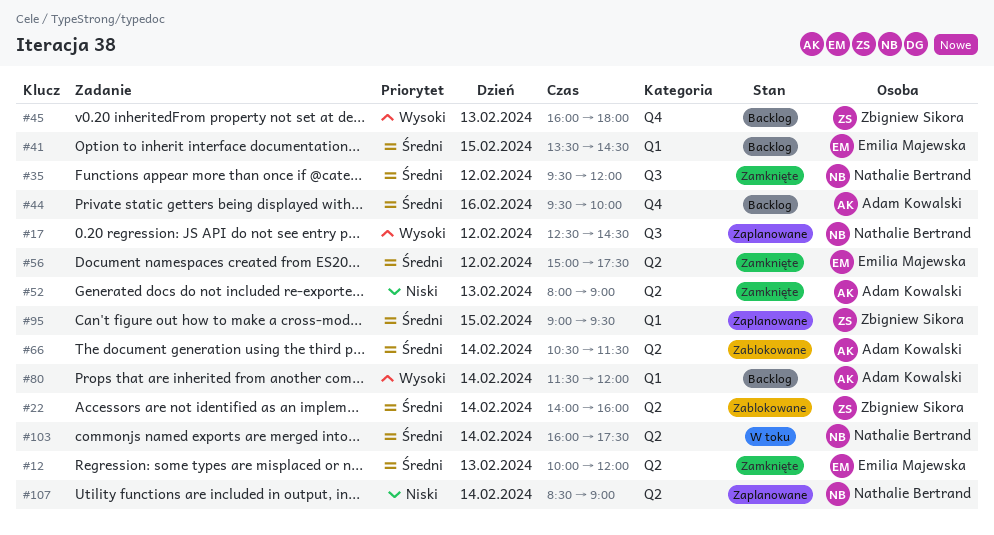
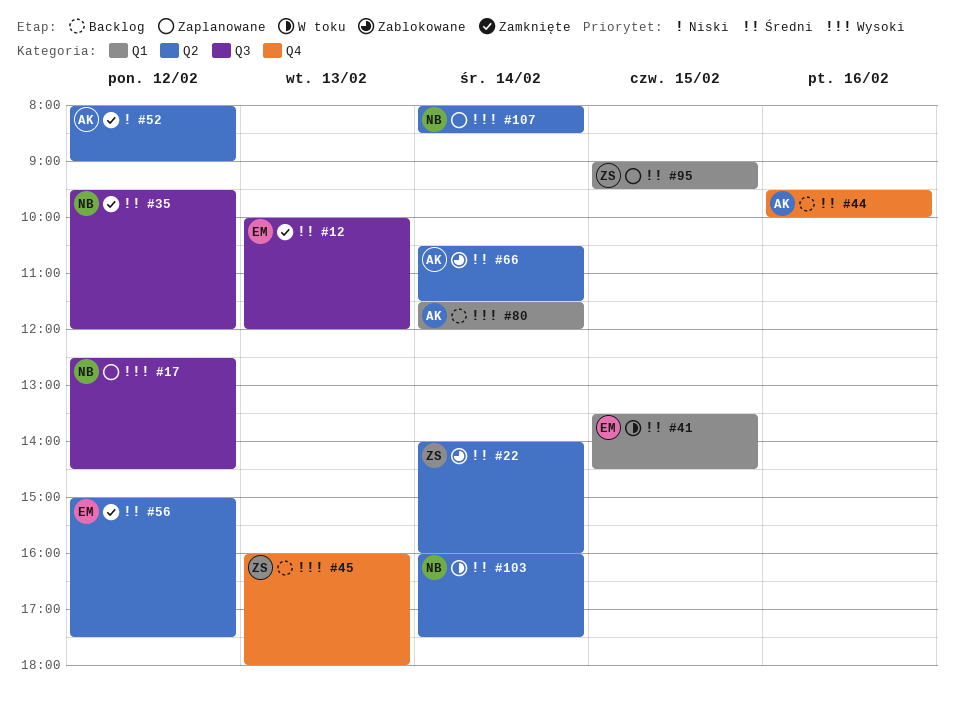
#12, label: Q2 -> Q3
#41, status: Backlog -> W toku
#52, day: Feb 13 -> Feb 12
#107, priority: Niski -> Wysoki
#107, begins: 08:30 -> 08:00
#107, ends: 09:00 -> 08:30

